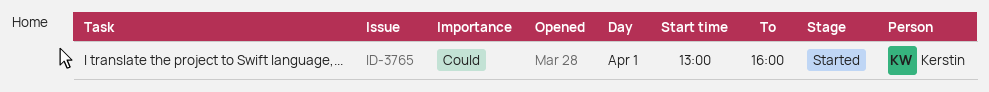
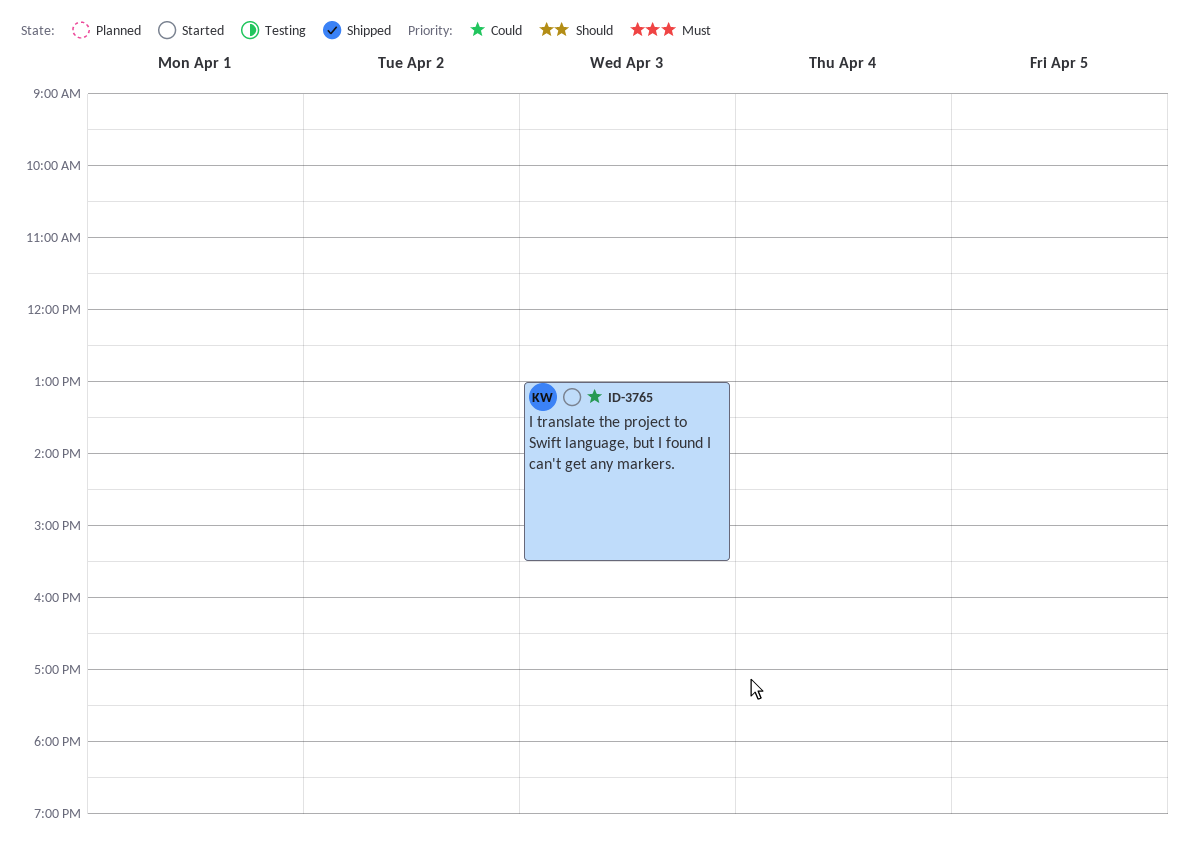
ID-3765, day: Apr 1 -> Apr 3
ID-3765, ends: 16:00 -> 15:30

